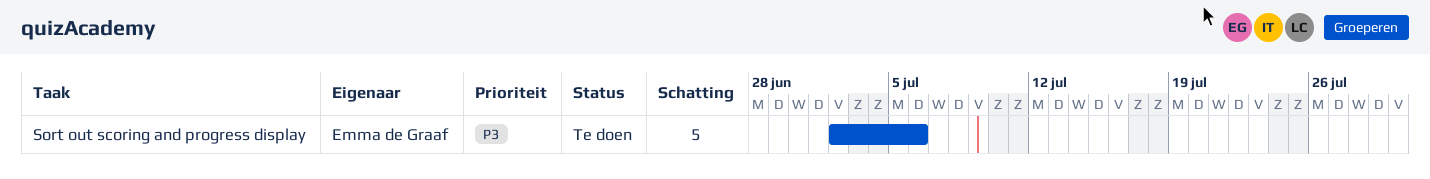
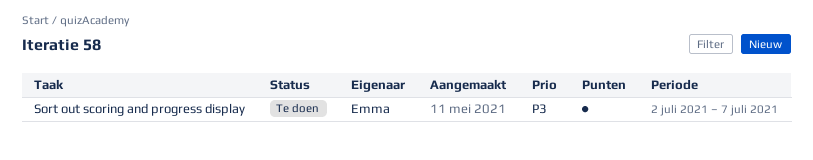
Sort out scoring and progress display, estimate: 5 -> 1
Sort out scoring and progress display, due: Jul 6 -> Jul 7

